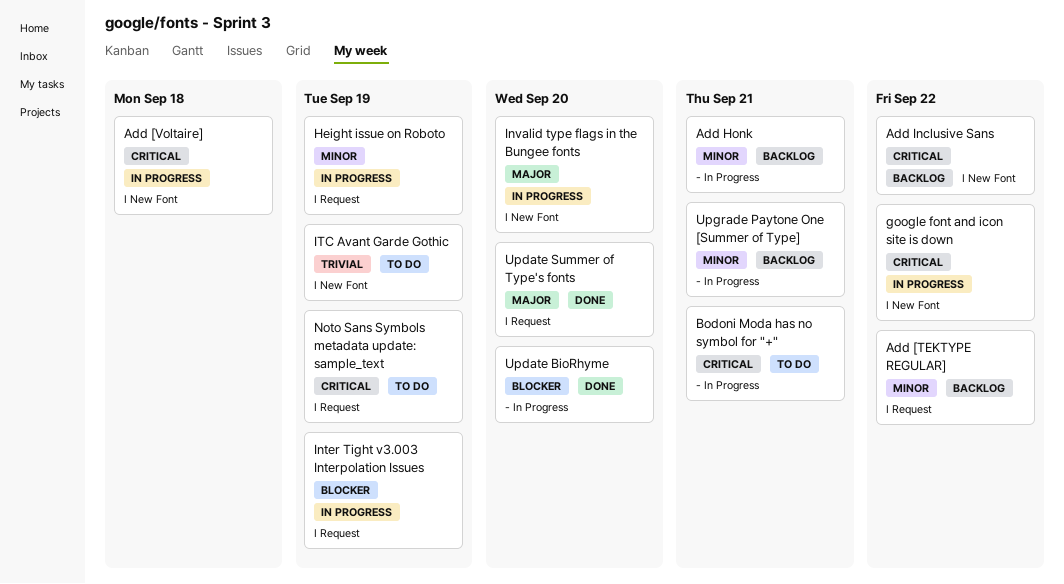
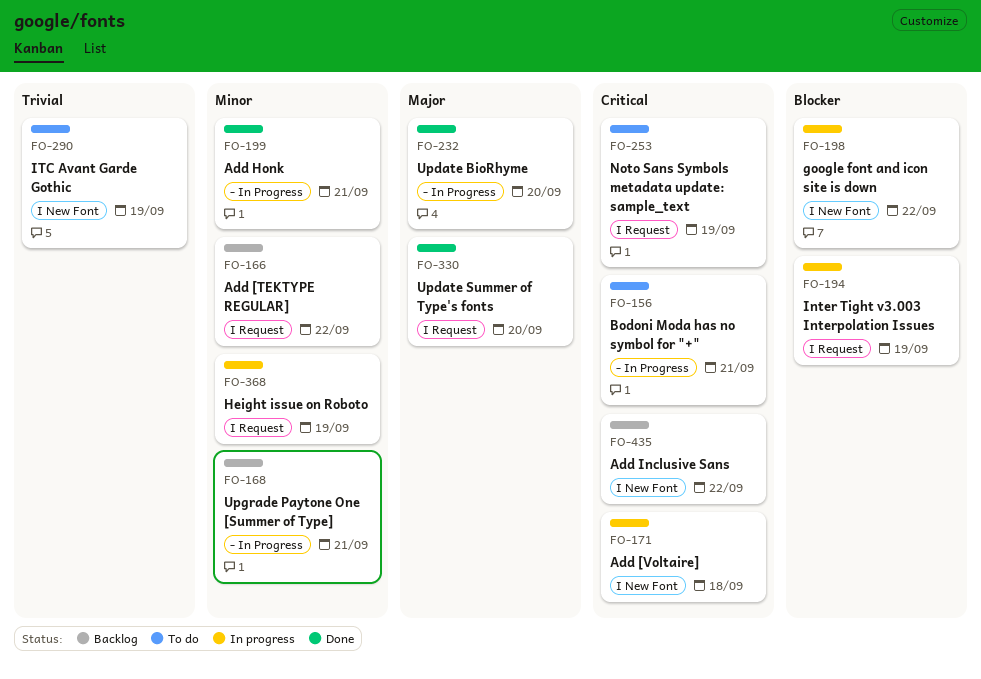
Add Honk, status: Backlog -> Done
google font and icon site is down, priority: Critical -> Blocker
Invalid type flags in the Bungee fonts: present -> none
Update BioRhyme, priority: Blocker -> Major

